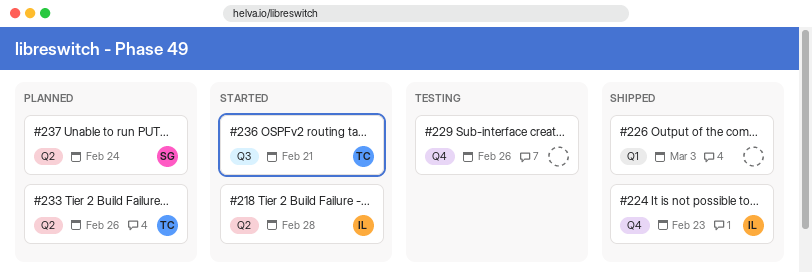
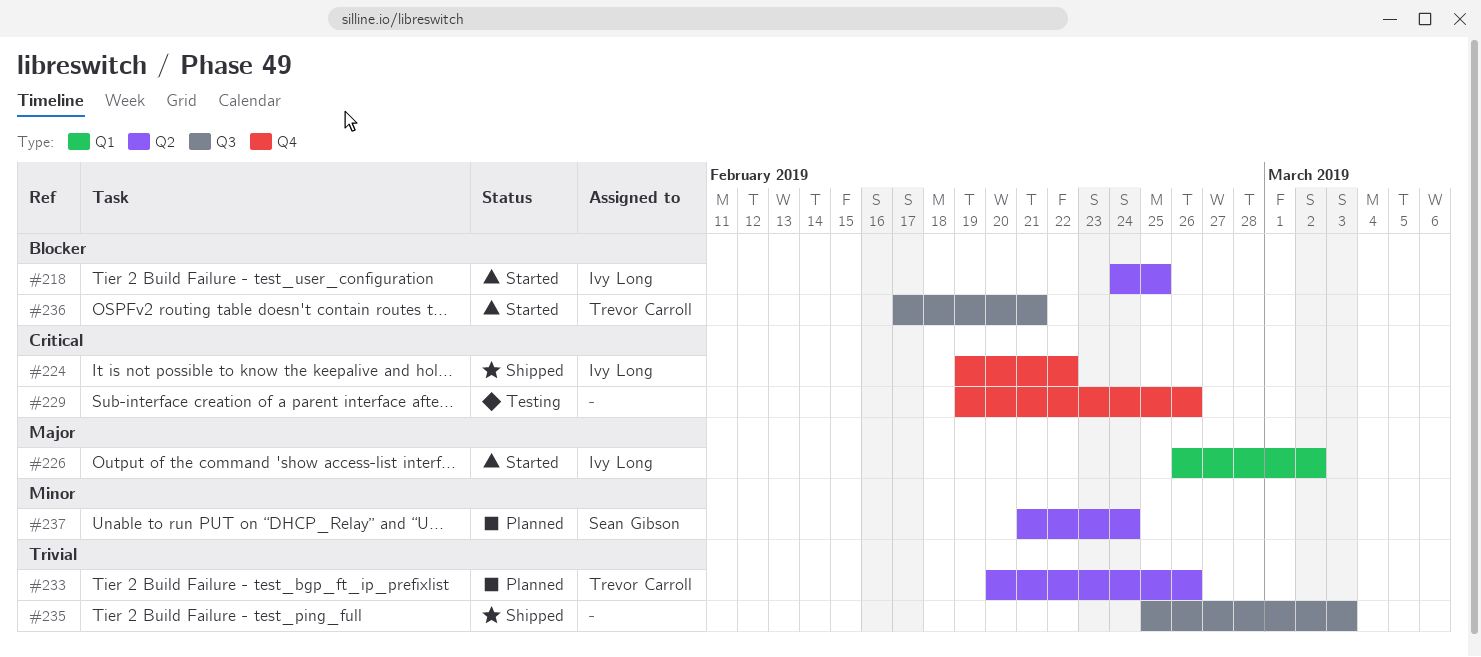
#218, due: Feb 28 -> Feb 25
#224, due: Feb 23 -> Feb 22
#226, status: Shipped -> Started
#226, owner: none -> Ivy Long
#226, due: Mar 3 -> Mar 2
#235: none -> present

